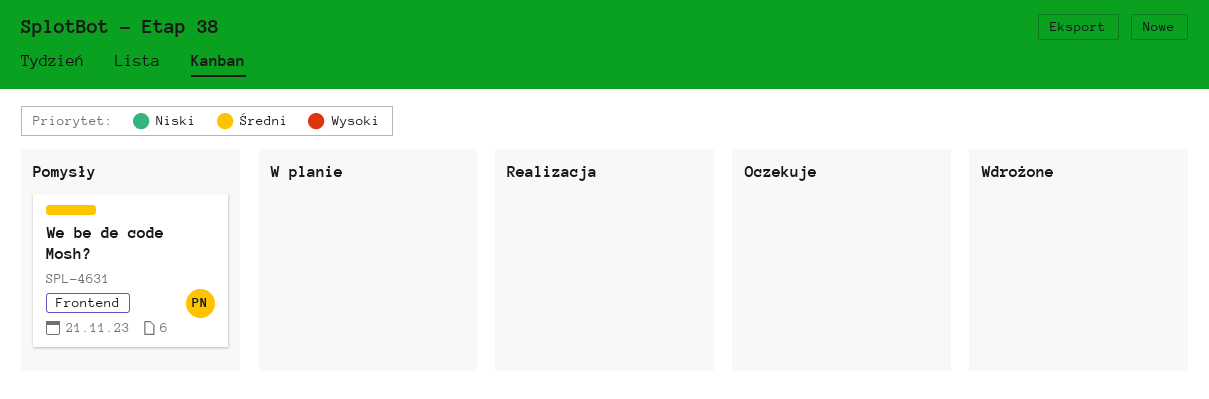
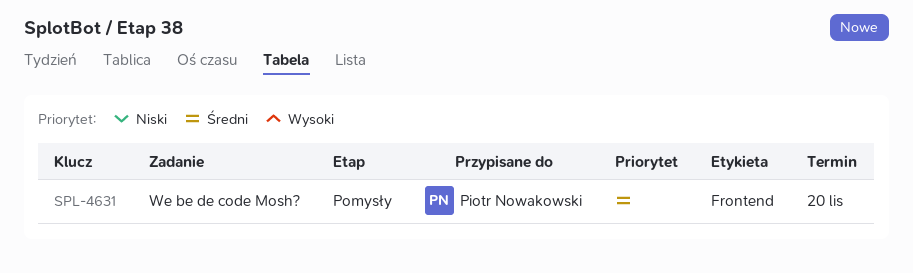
SPL-4631, due: Nov 21 -> Nov 20

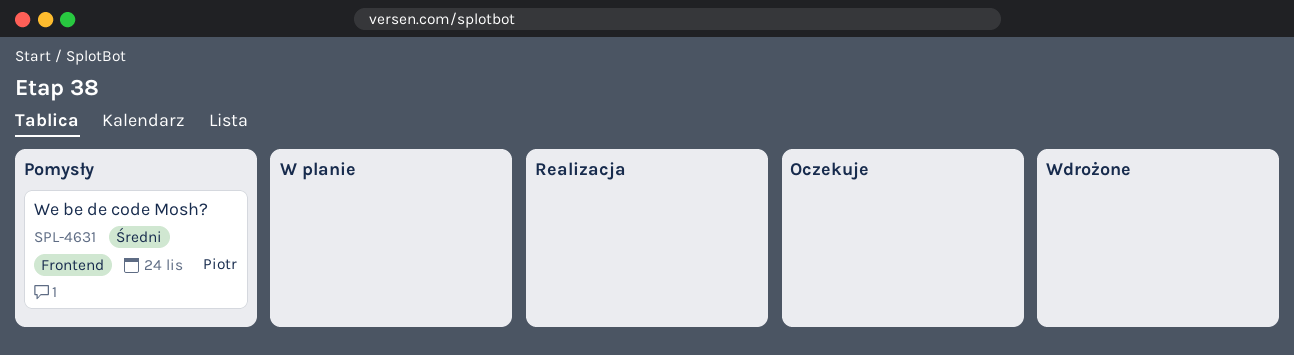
SPL-4631, due: Nov 20 -> Nov 24

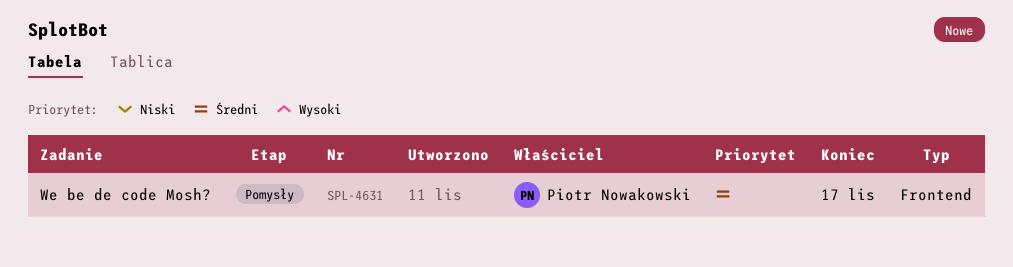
SPL-4631, due: Nov 24 -> Nov 17

